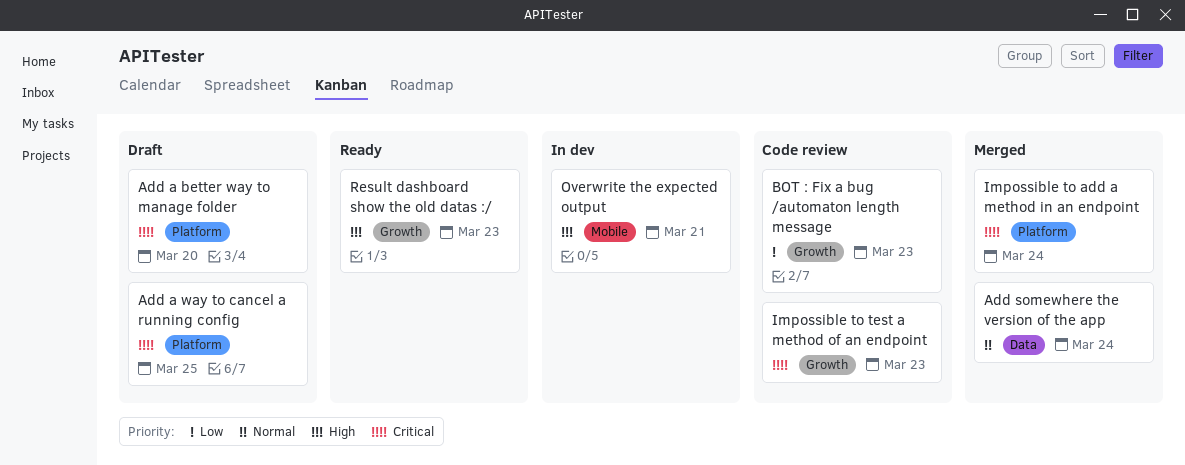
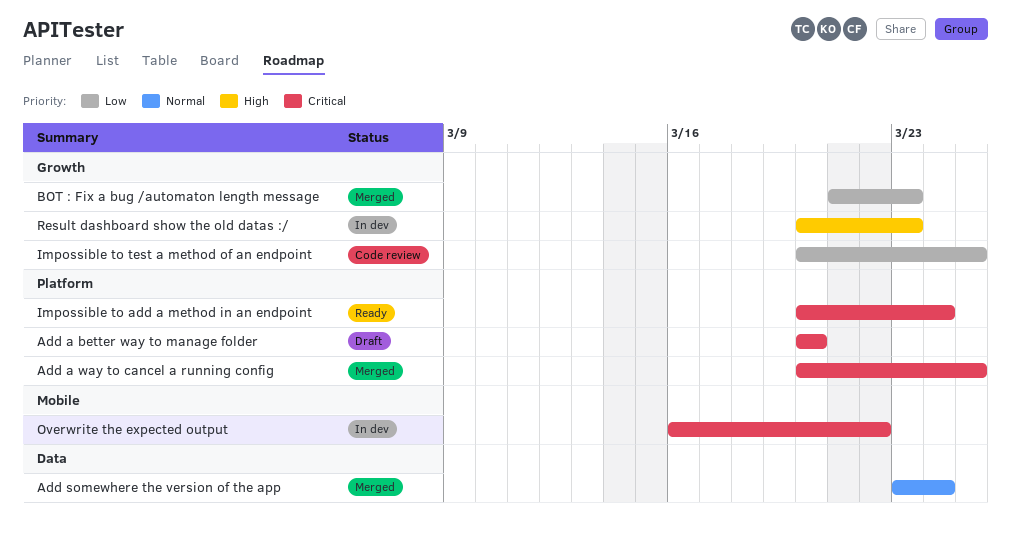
Add a way to cancel a running config, status: Draft -> Merged
BOT : Fix a bug /automaton length message, status: Code review -> Merged
Impossible to add a method in an endpoint, status: Merged -> Ready
Impossible to test a method of an endpoint, priority: Critical -> Low
Impossible to test a method of an endpoint, due: Mar 23 -> Mar 25
Overwrite the expected output, priority: High -> Critical
Overwrite the expected output, due: Mar 21 -> Mar 22
Result dashboard show the old datas :/, status: Ready -> In dev

